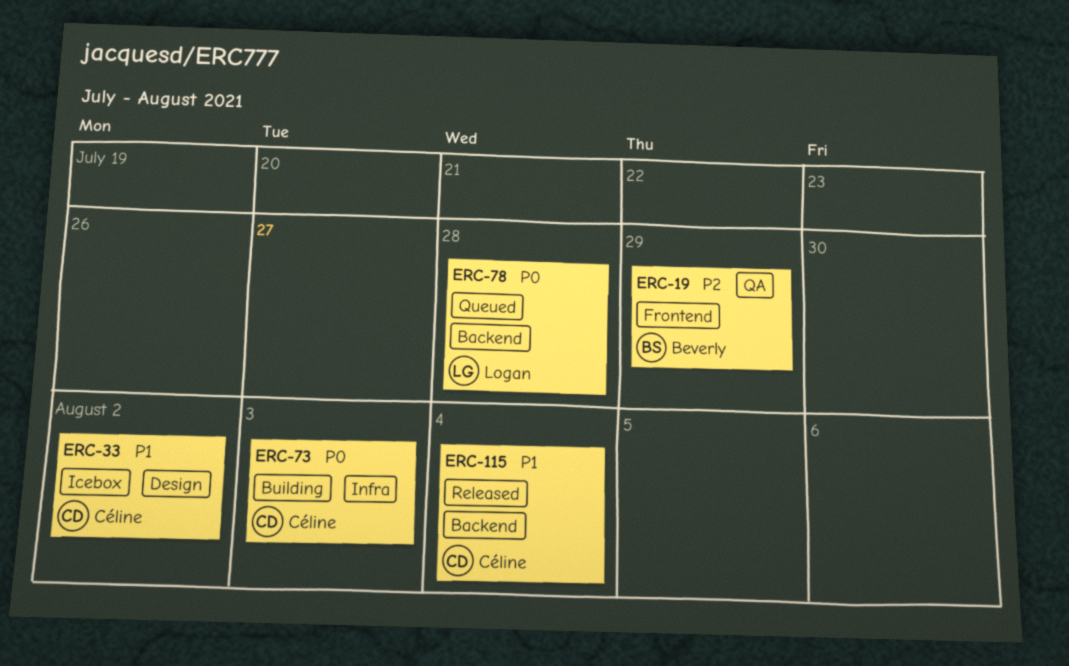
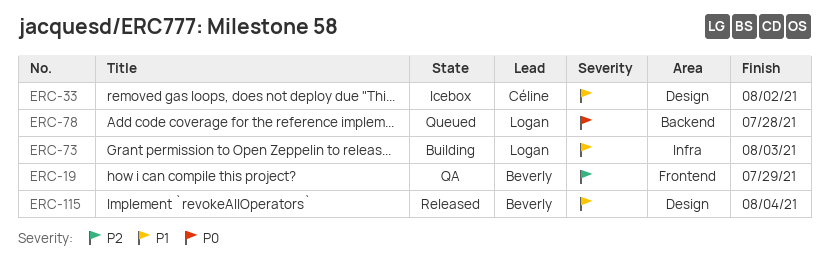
ERC-73, owner: Céline -> Logan
ERC-73, priority: P0 -> P1
ERC-115, owner: Céline -> Beverly
ERC-115, label: Backend -> Design

